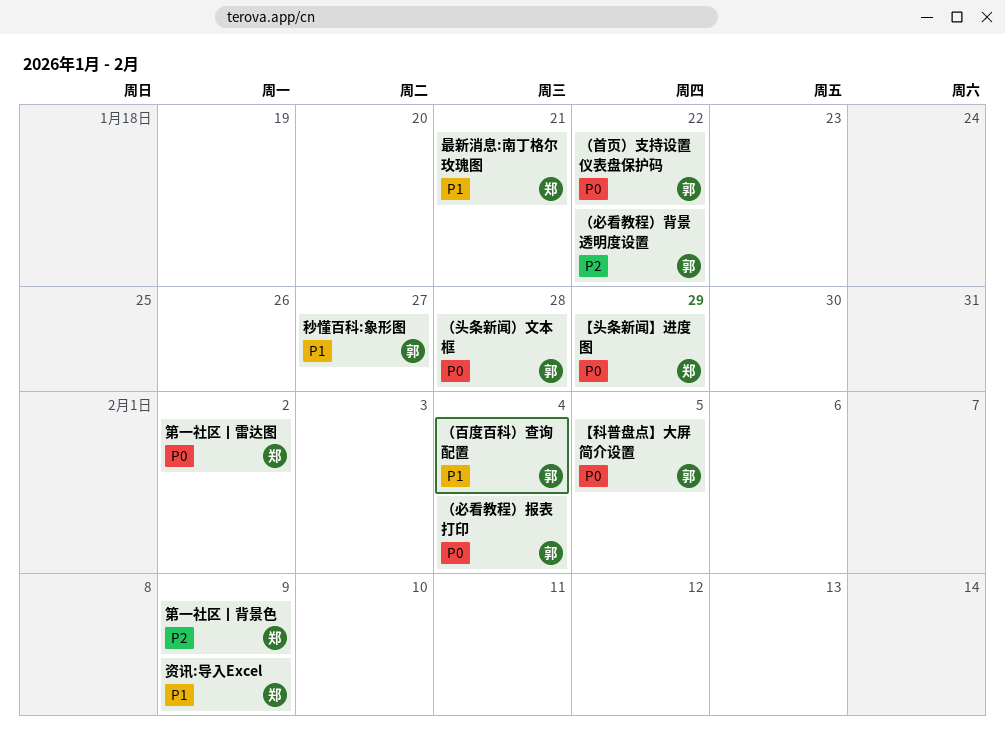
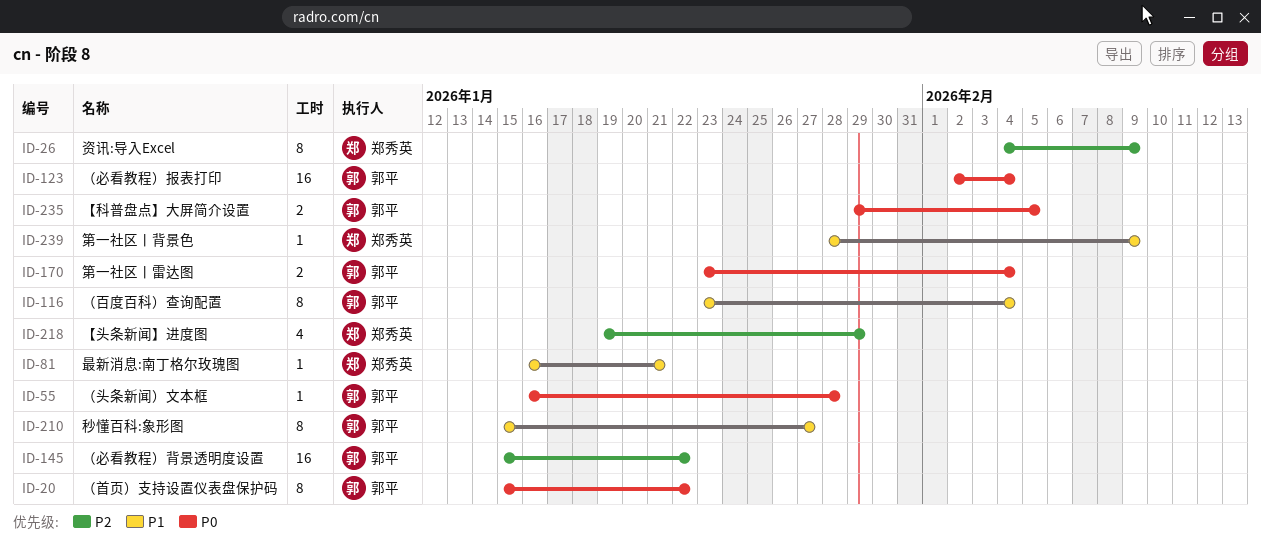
【头条新闻】进度图, priority: P0 -> P2
第一社区丨背景色, priority: P2 -> P1
第一社区丨雷达图, owner: 郑秀英 -> 郭平
第一社区丨雷达图, due: Feb 2 -> Feb 4
资讯:导入Excel, priority: P1 -> P2

